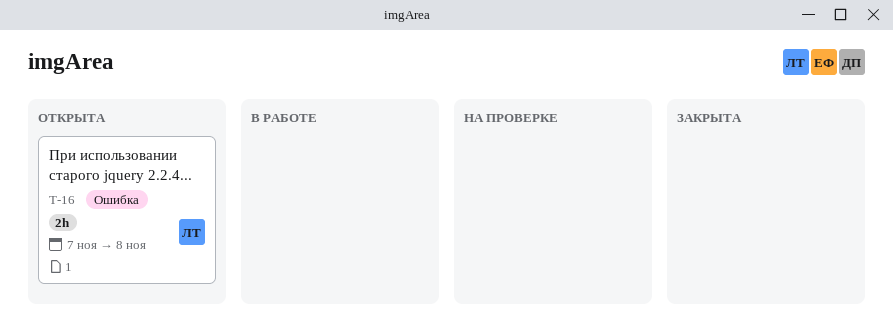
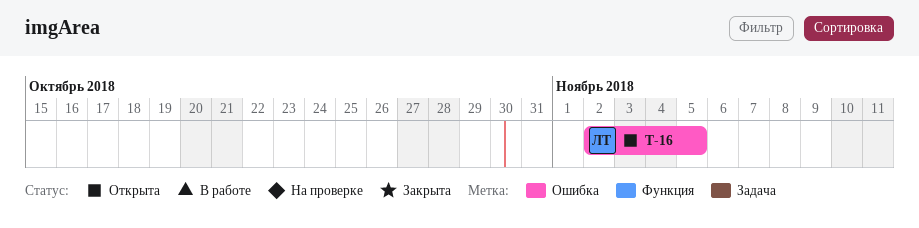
T-16, start: Nov 7 -> Nov 2
T-16, due: Nov 8 -> Nov 5

